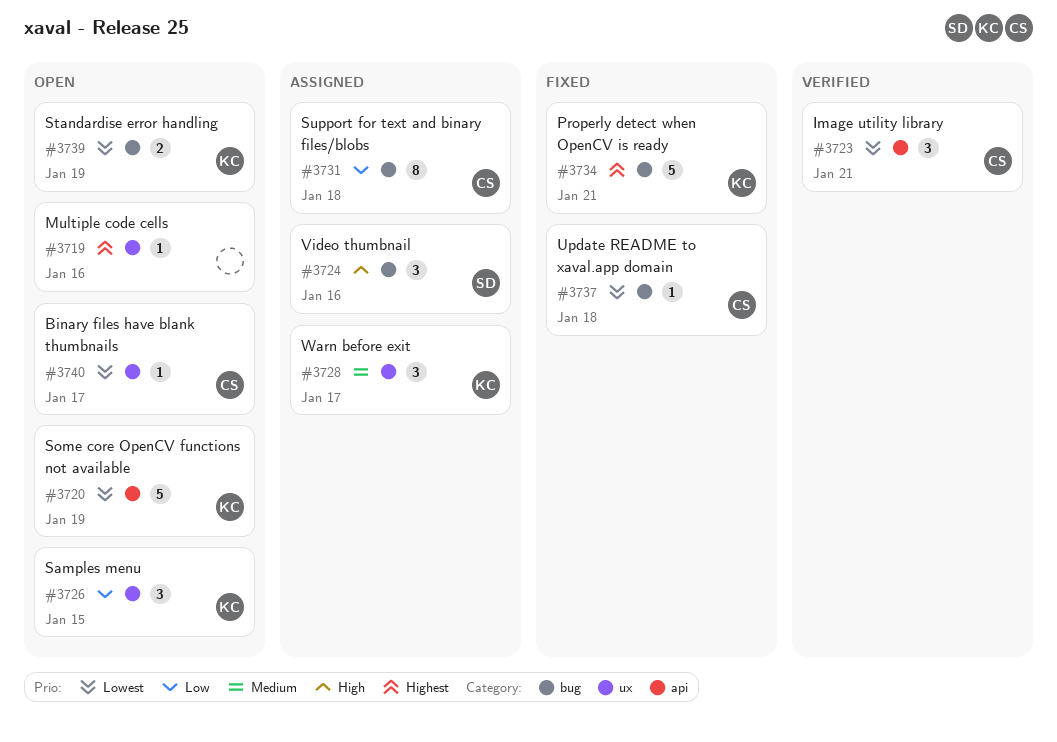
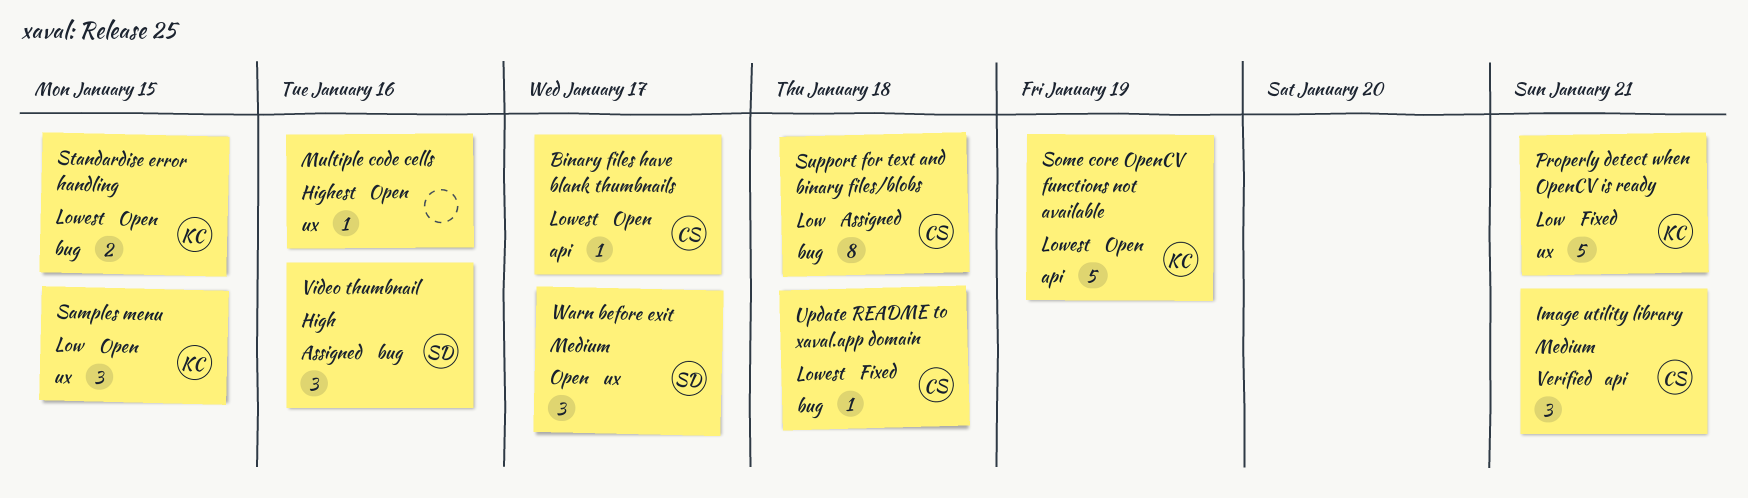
Binary files have blank thumbnails, label: ux -> api
Image utility library, priority: Lowest -> Medium
Properly detect when OpenCV is ready, priority: Highest -> Low
Properly detect when OpenCV is ready, label: bug -> ux
Standardise error handling, due: Jan 19 -> Jan 15
Warn before exit, status: Assigned -> Open
Warn before exit, owner: KC -> SD

